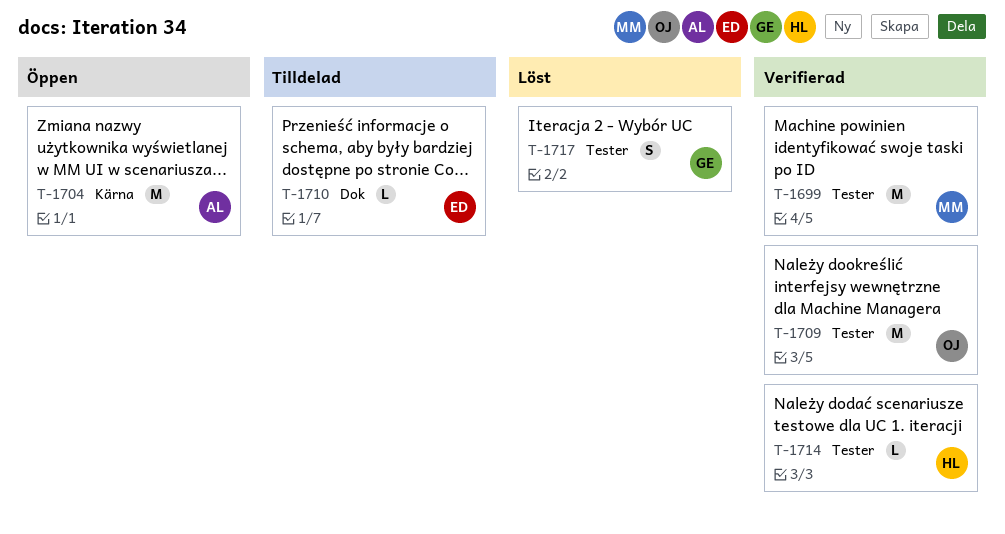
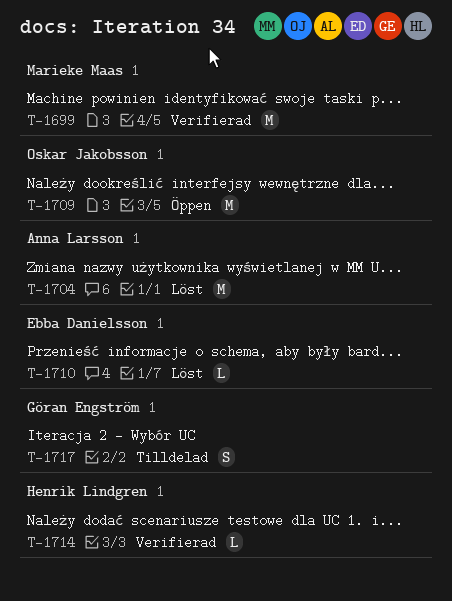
T-1704, status: Öppen -> Löst
T-1709, status: Verifierad -> Öppen
T-1710, status: Tilldelad -> Löst
T-1717, status: Löst -> Tilldelad

